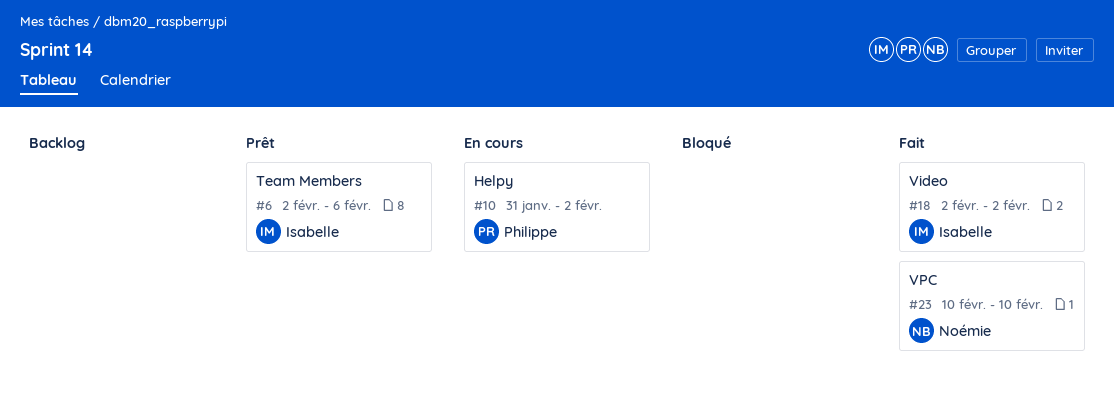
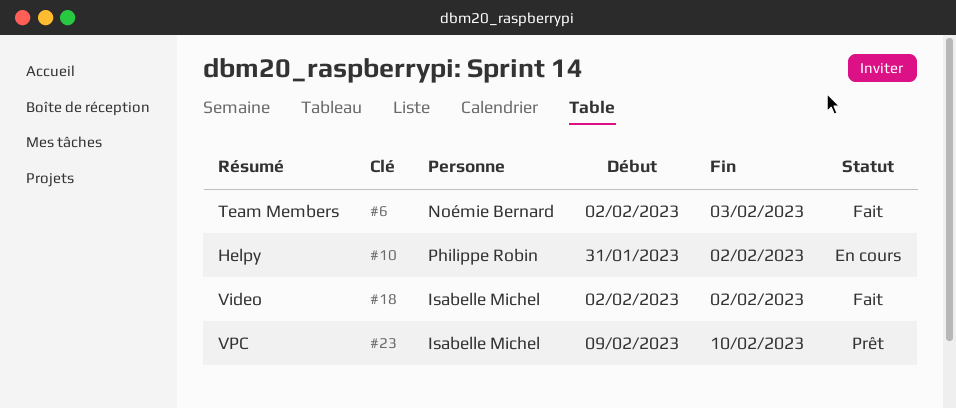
#6, status: Prêt -> Fait
#6, owner: Isabelle Michel -> Noémie Bernard
#6, due: Feb 6 -> Feb 3
#23, status: Fait -> Prêt
#23, owner: Noémie Bernard -> Isabelle Michel
#23, start: Feb 10 -> Feb 9

